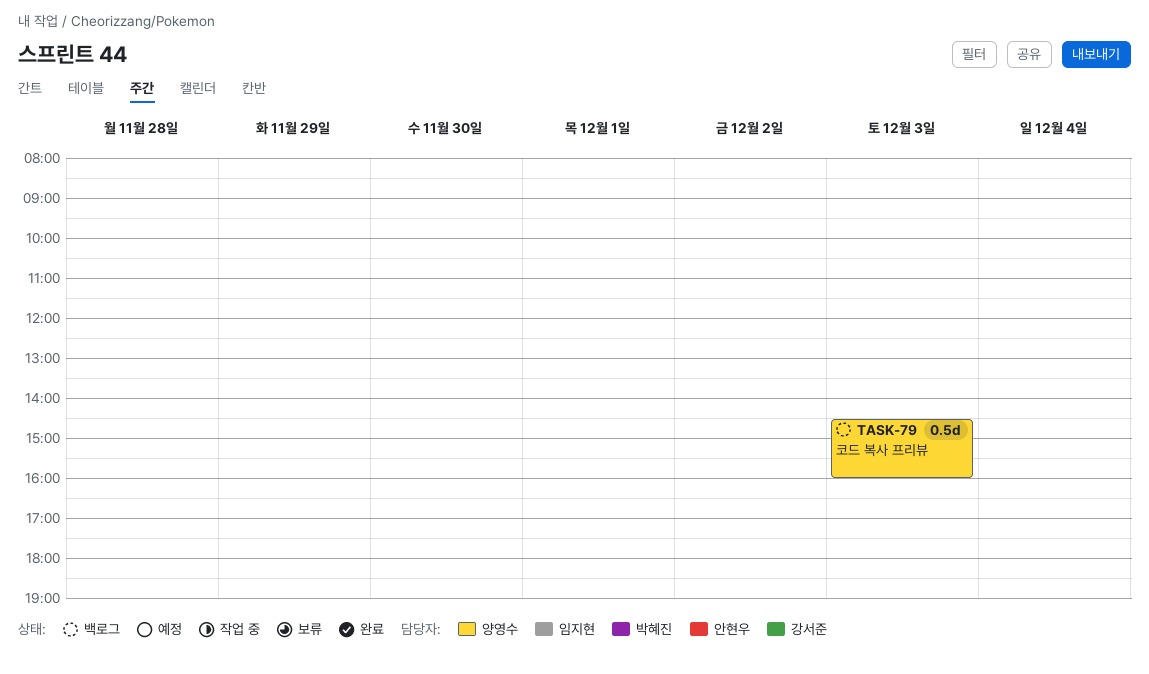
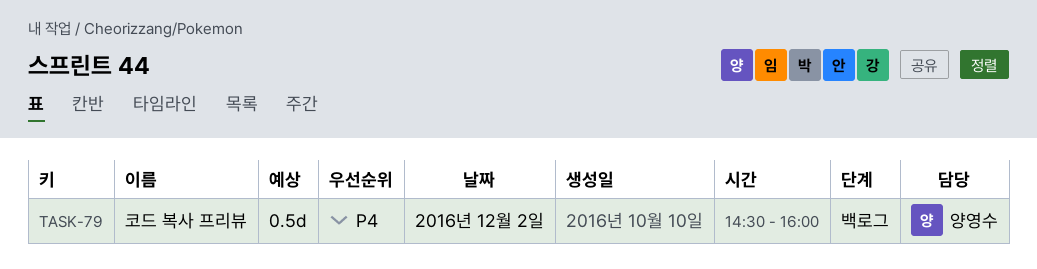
TASK-79, day: Dec 3 -> Dec 2

